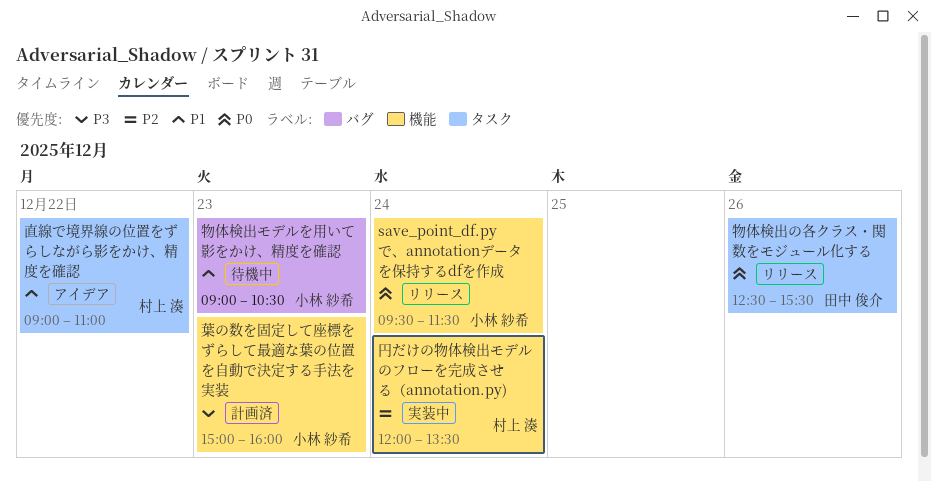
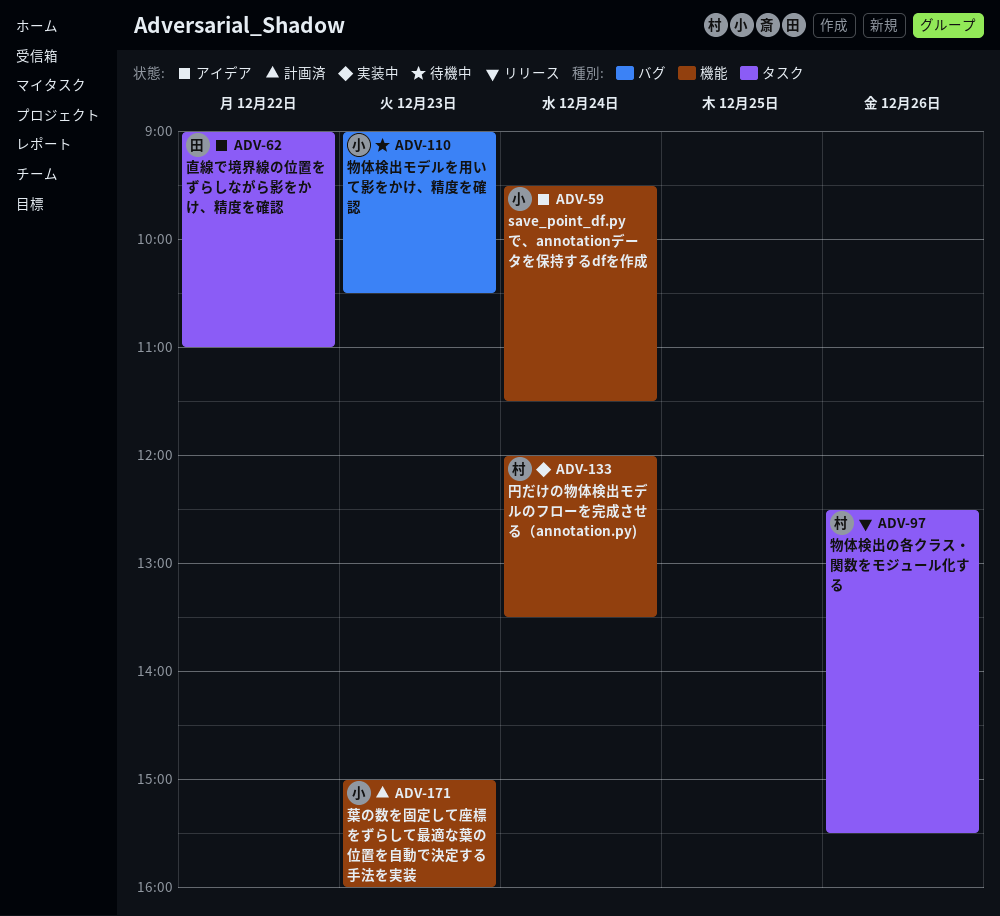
save_point_df.pyで、annotationデータを保持するdfを作成, status: リリース -> アイデア
物体検出の各クラス・関数をモジュール化する, owner: 田中 俊介 -> 村上 湊
直線で境界線の位置をずらしながら影をかけ、精度を確認, owner: 村上 湊 -> 田中 俊介

